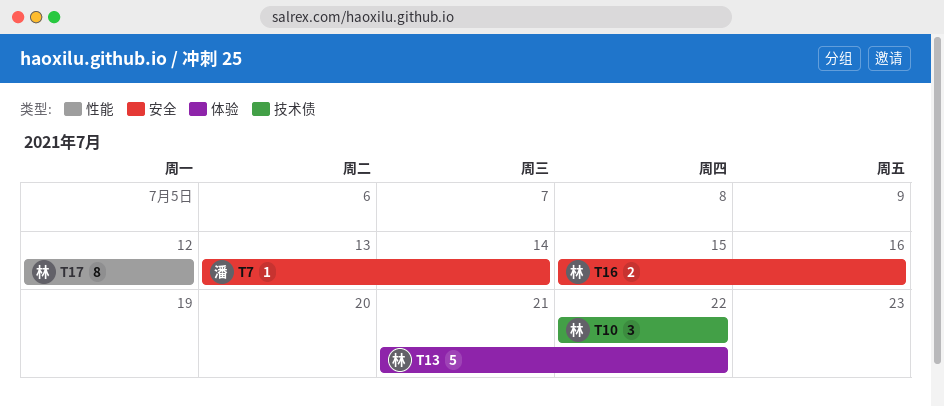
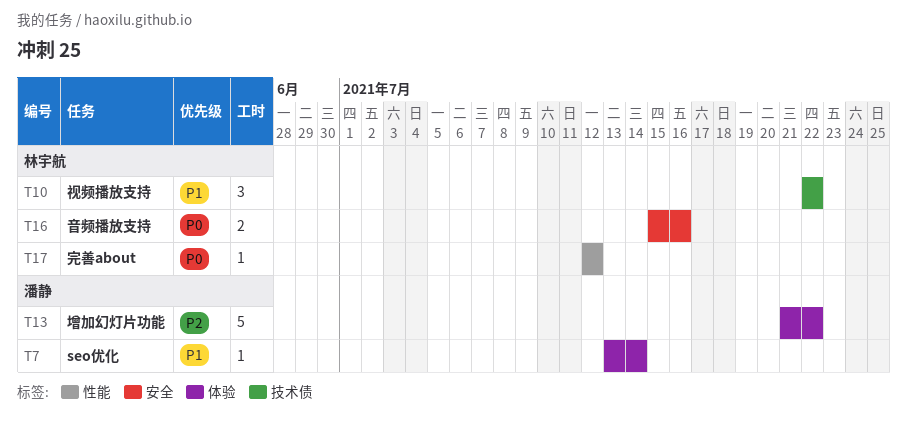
T7, label: 安全 -> 体验
T13, owner: 林宇航 -> 潘静
T17, estimate: 8 -> 1

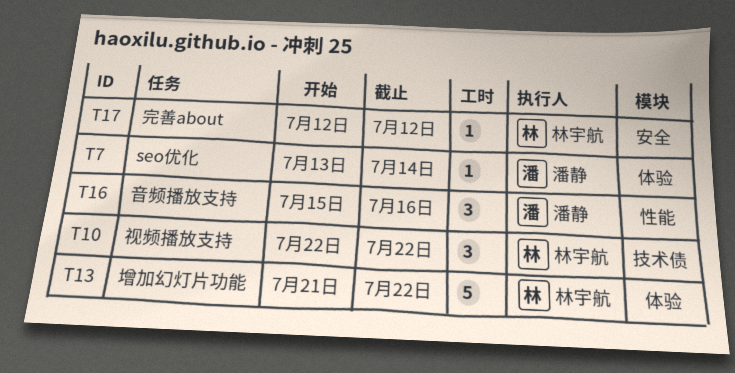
T13, owner: 潘静 -> 林宇航
T16, owner: 林宇航 -> 潘静
T16, label: 安全 -> 性能
T16, estimate: 2 -> 3
T17, label: 性能 -> 安全

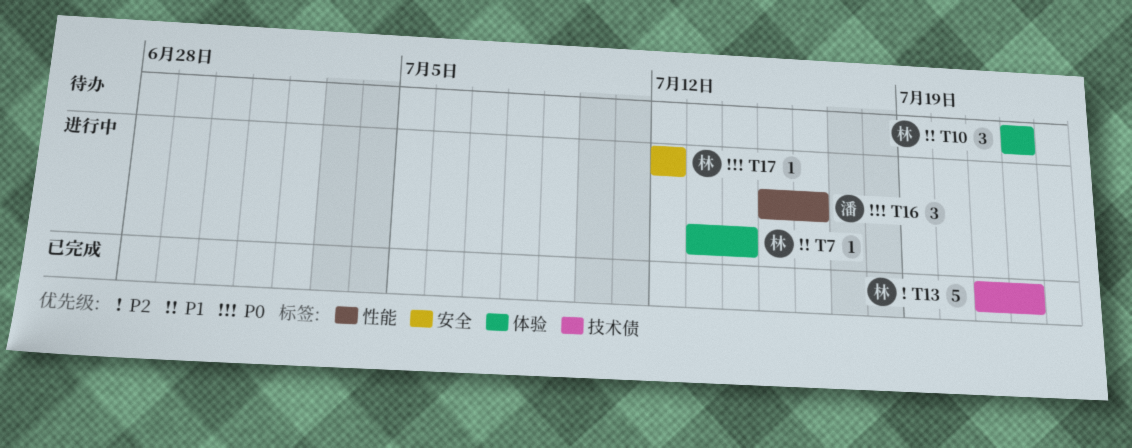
T7, owner: 潘静 -> 林宇航
T10, label: 技术债 -> 体验
T13, label: 体验 -> 技术债

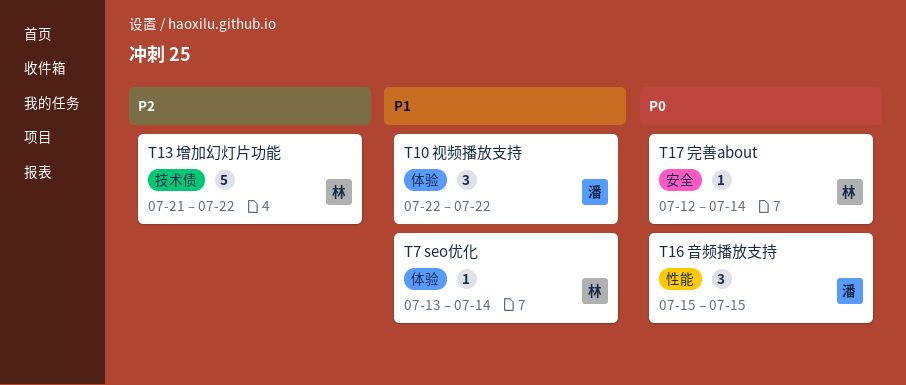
T10, owner: 林 -> 潘
T16, due: Jul 16 -> Jul 15
T17, due: Jul 12 -> Jul 14

